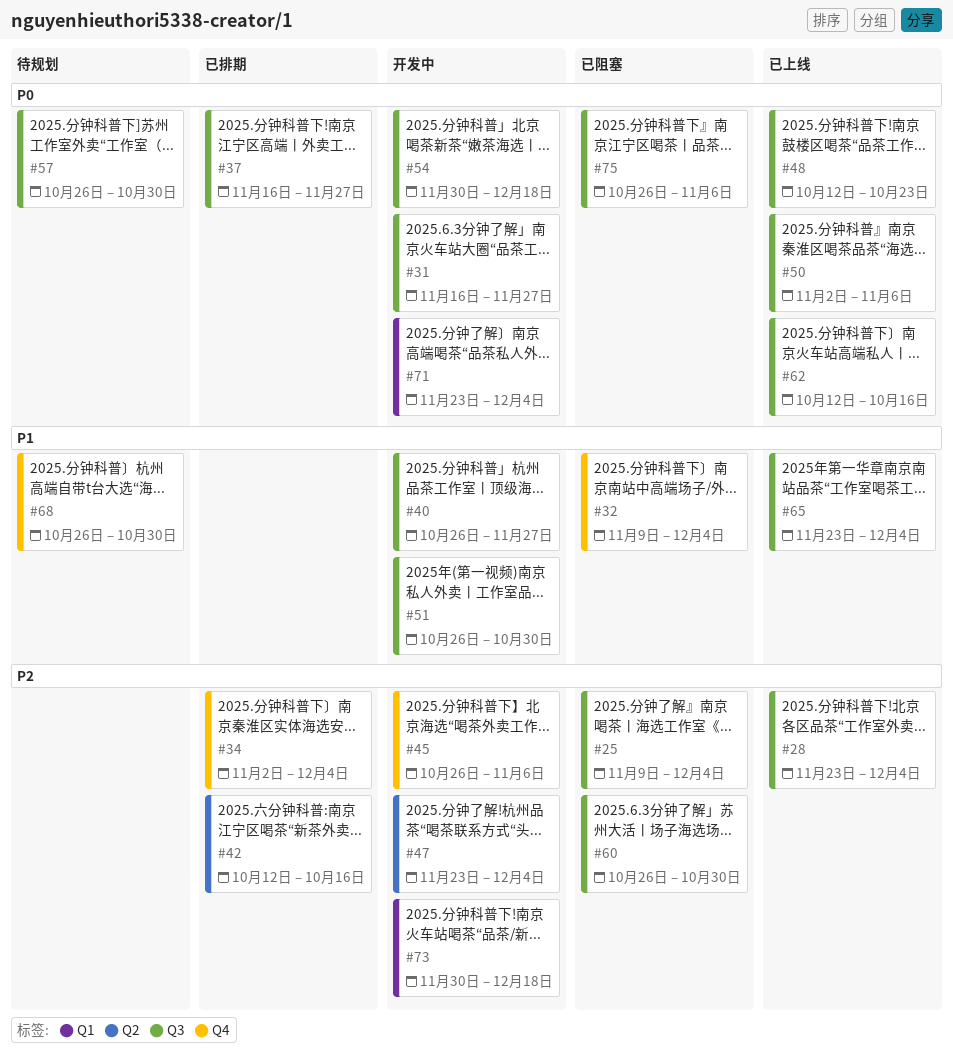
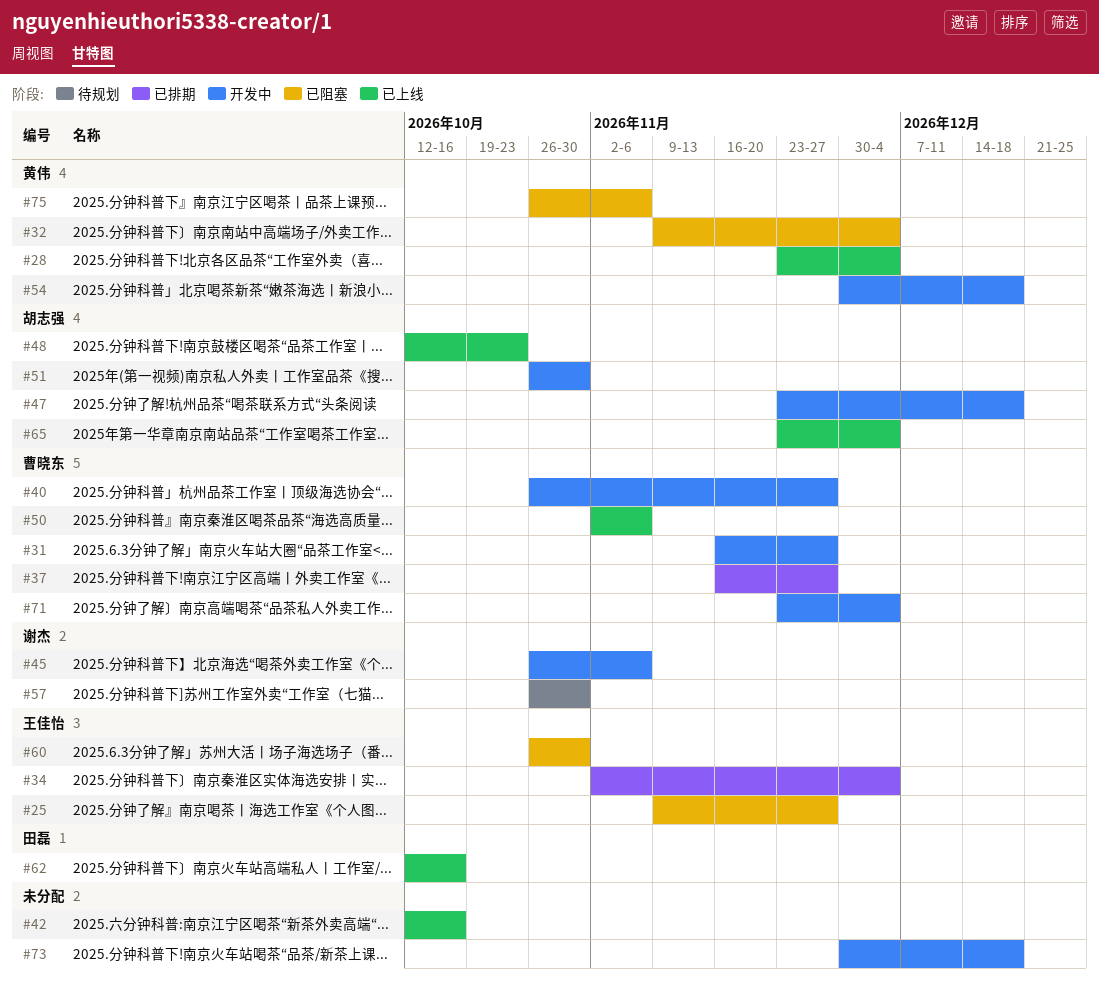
#25, due: Dec 4 -> Nov 27
#42, status: 已排期 -> 已上线
#47, due: Dec 4 -> Dec 18
#68: present -> none

